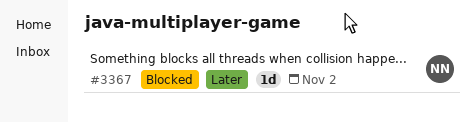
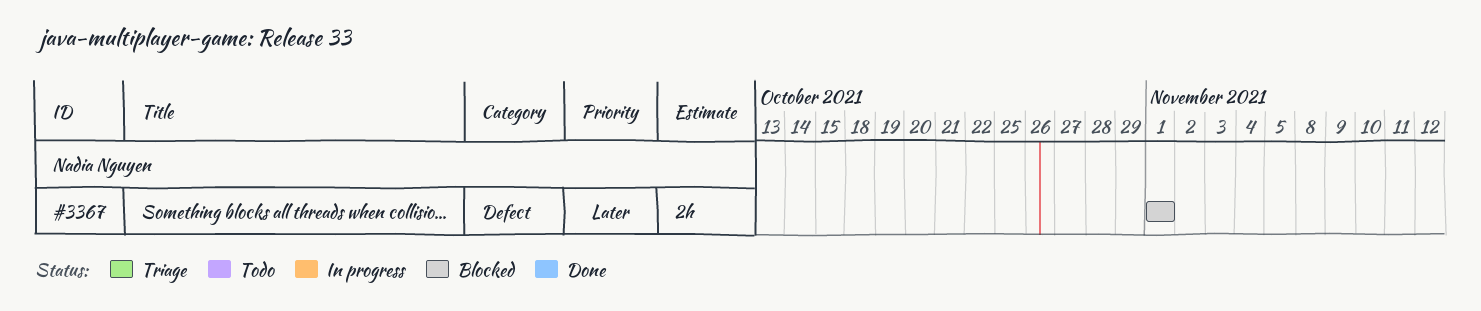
#3367, estimate: 1d -> 2h
#3367, due: Nov 2 -> Nov 1

